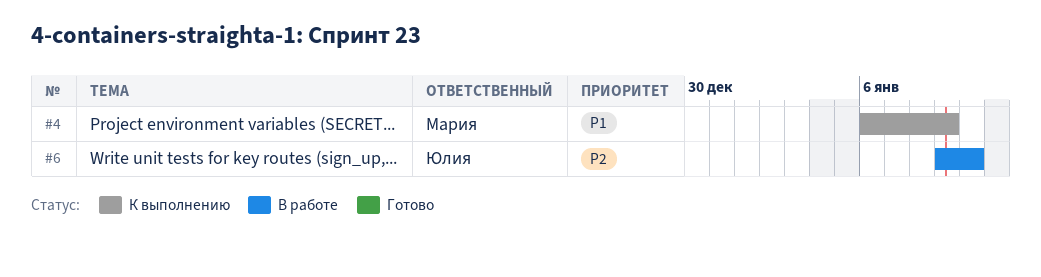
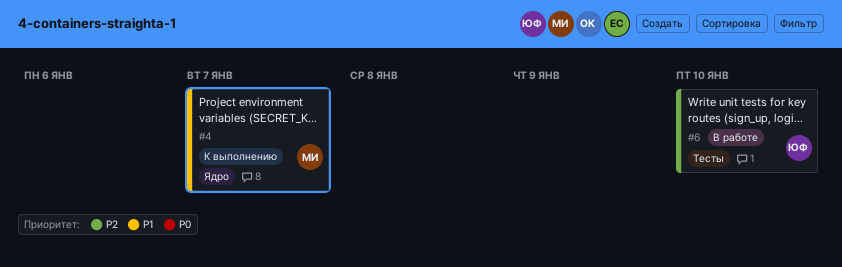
#4, due: Jan 9 -> Jan 7

